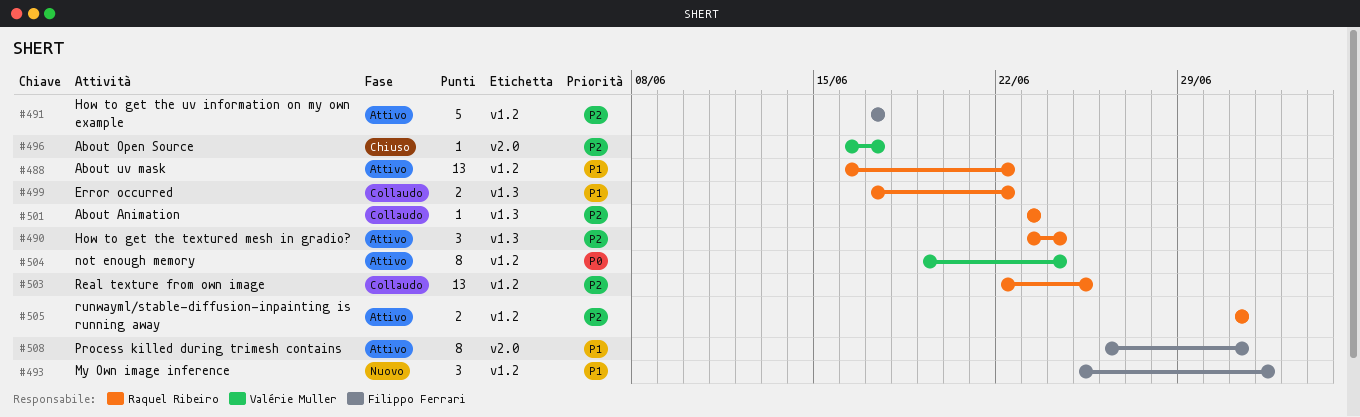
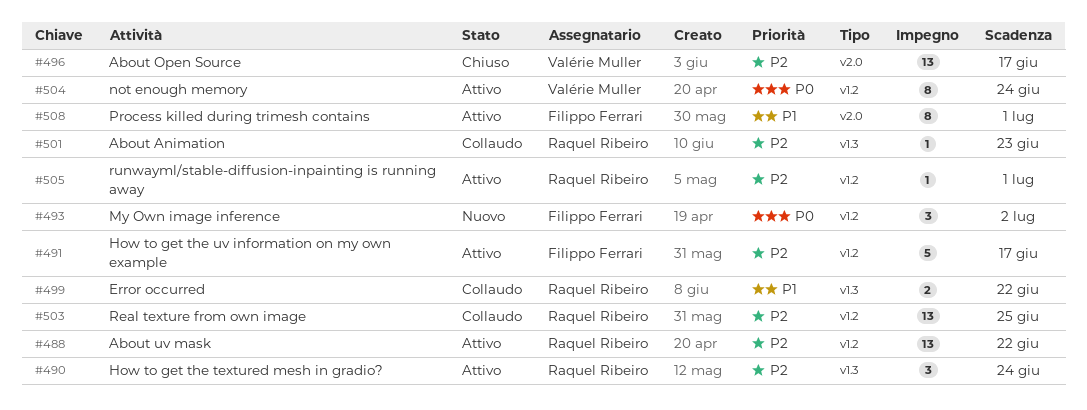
#488, priority: P1 -> P2
#493, priority: P1 -> P0
#496, estimate: 1 -> 13
#505, estimate: 2 -> 1

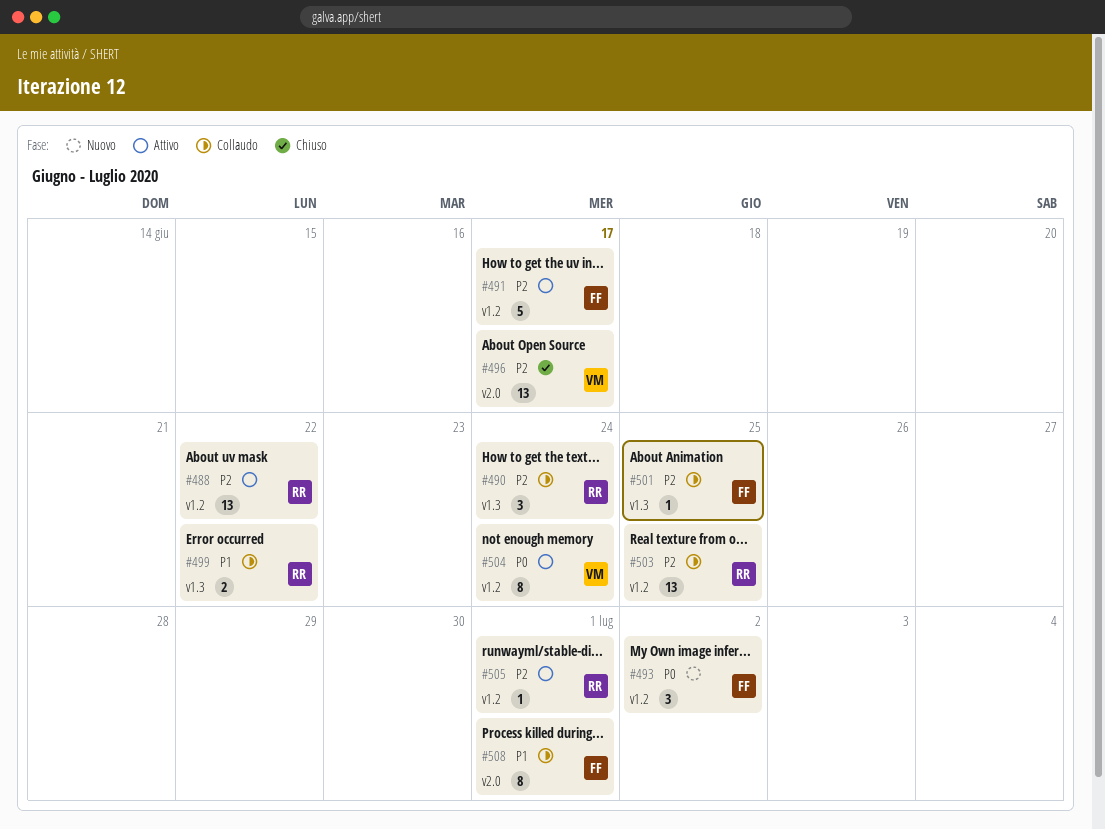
#490, status: Attivo -> Collaudo
#501, owner: Raquel Ribeiro -> Filippo Ferrari
#501, due: Jun 23 -> Jun 25
#508, status: Attivo -> Collaudo

